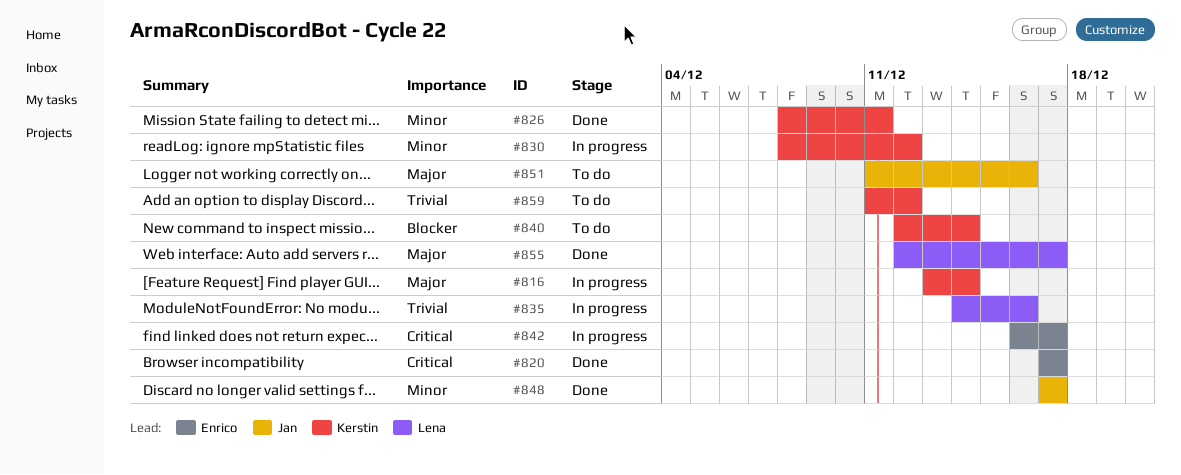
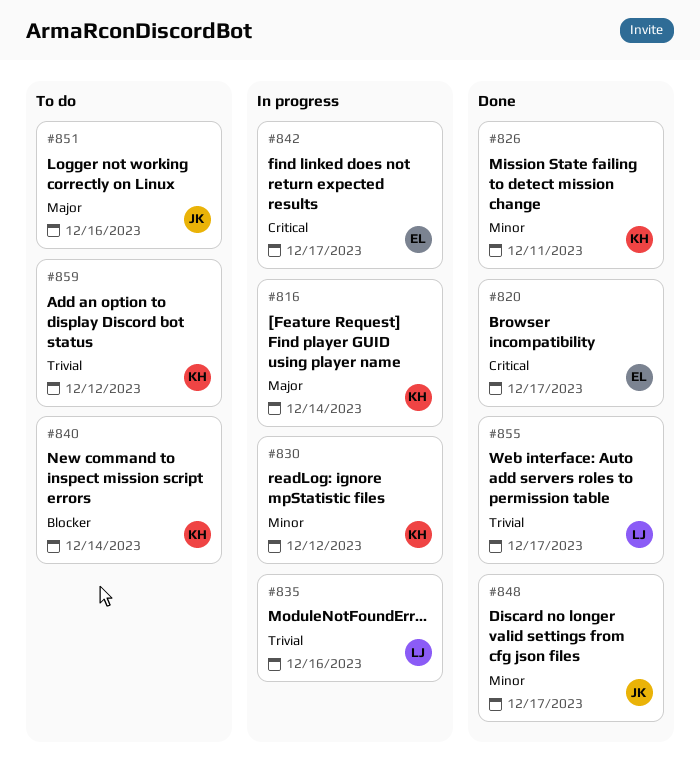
#855, priority: Major -> Trivial

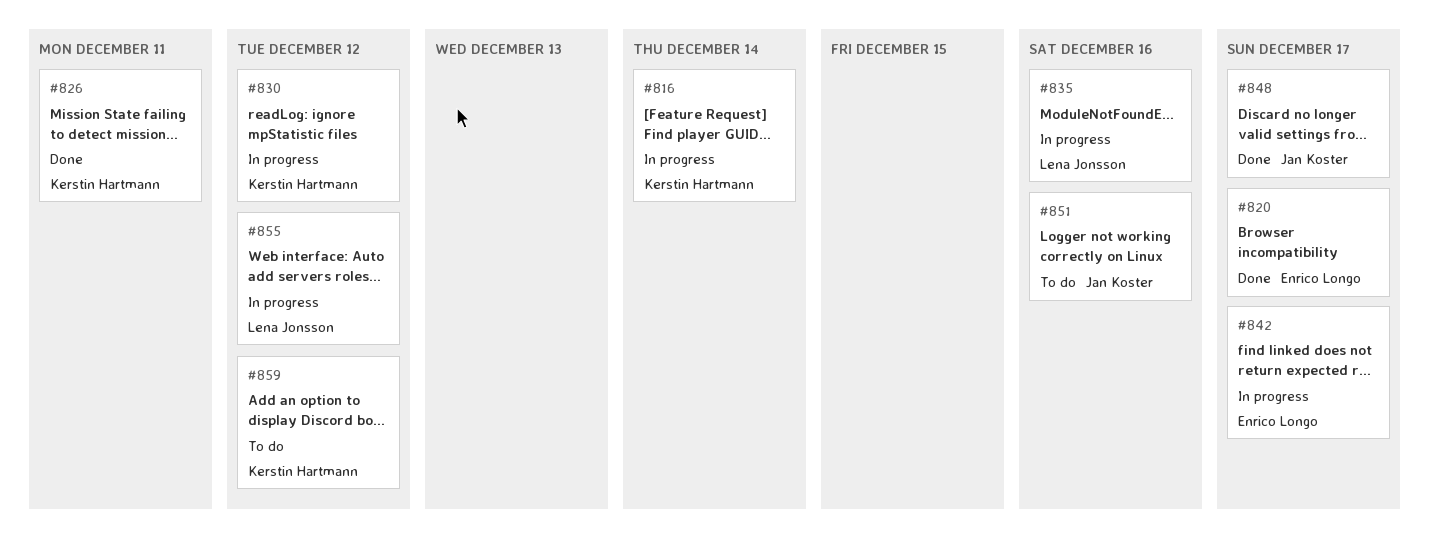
#840: present -> none
#855, status: Done -> In progress
#855, due: Dec 17 -> Dec 12

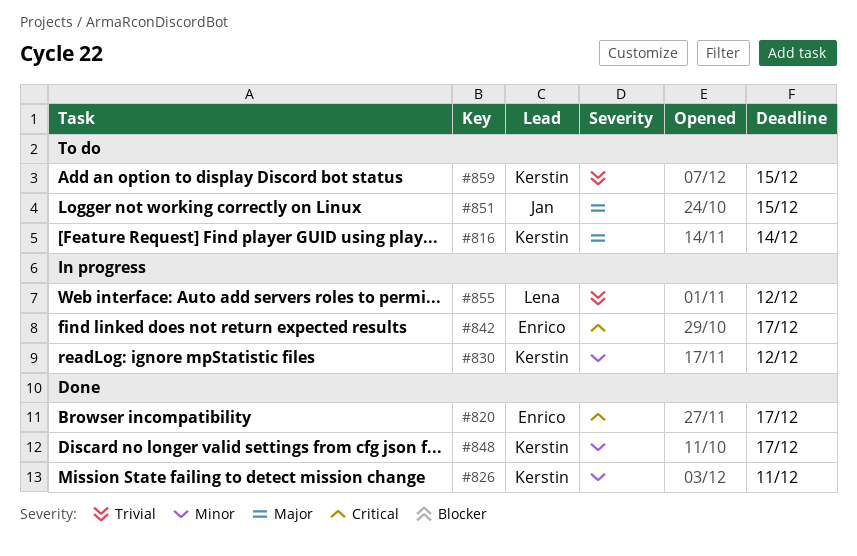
#816, status: In progress -> To do
#835: present -> none
#848, owner: Jan Koster -> Kerstin Hartmann
#851, due: Dec 16 -> Dec 15
#859, due: Dec 12 -> Dec 15

